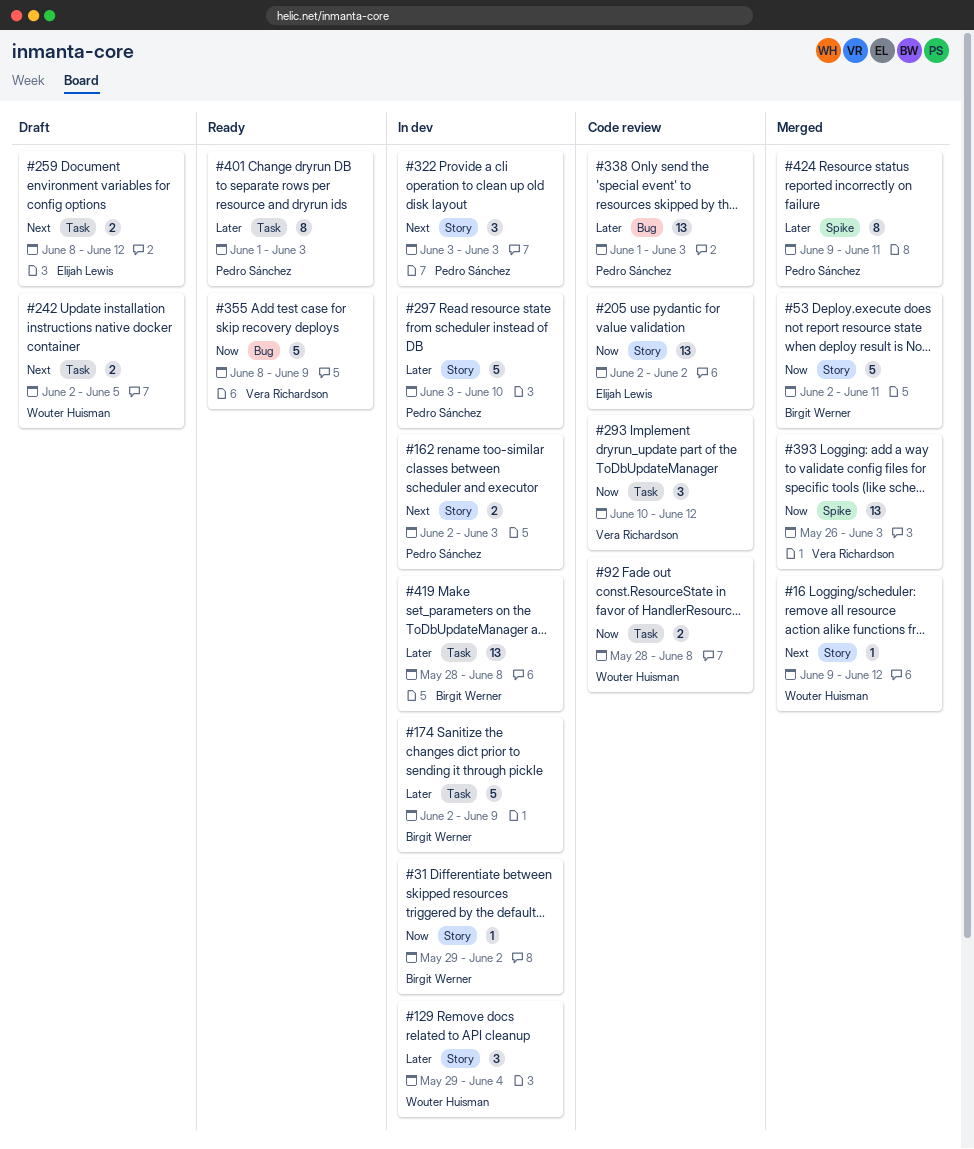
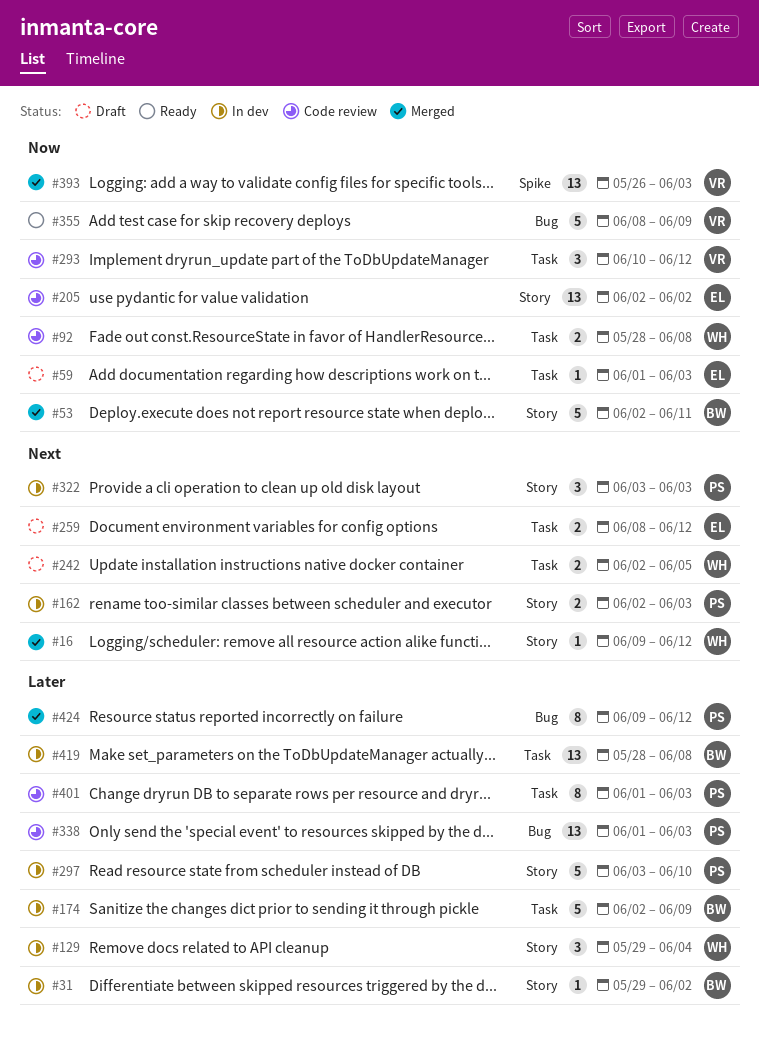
#31, priority: Now -> Later
#59: none -> present
#401, status: Ready -> Code review
#424, label: Spike -> Bug
#424, due: Jun 11 -> Jun 12

